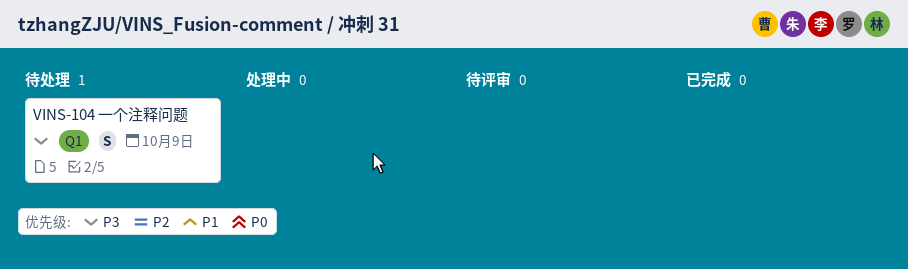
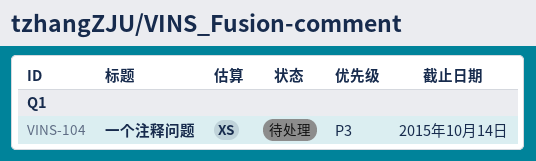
VINS-104, estimate: S -> XS
VINS-104, due: Oct 9 -> Oct 14

